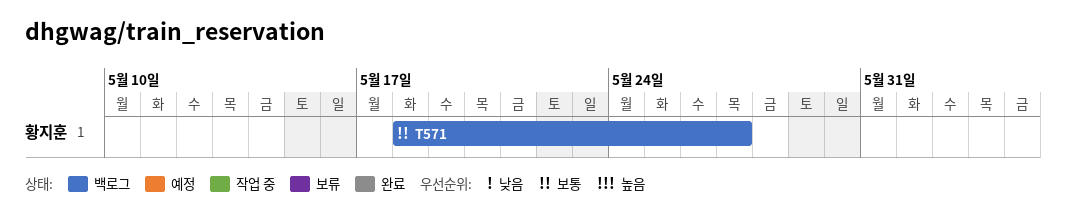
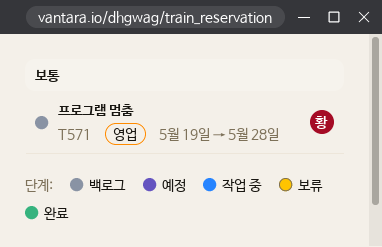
T571, start: May 18 -> May 19
T571, due: May 27 -> May 28

